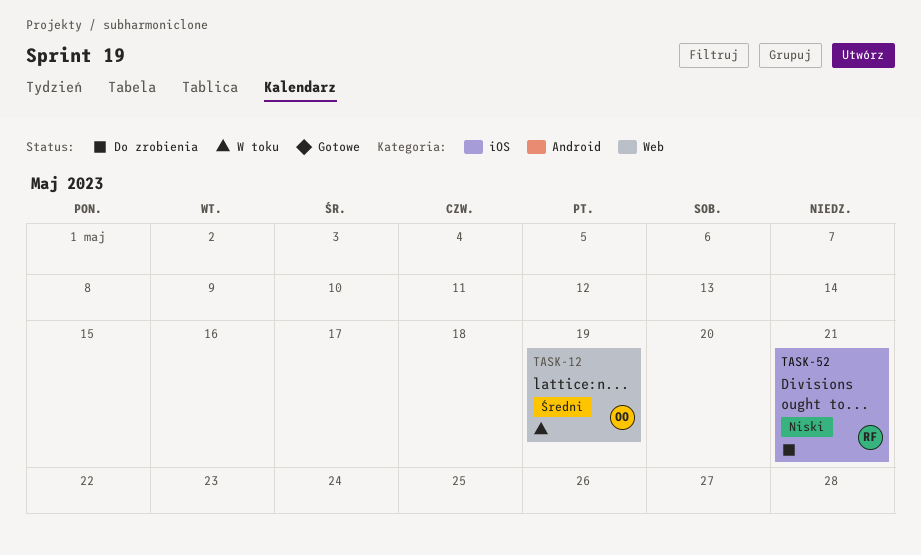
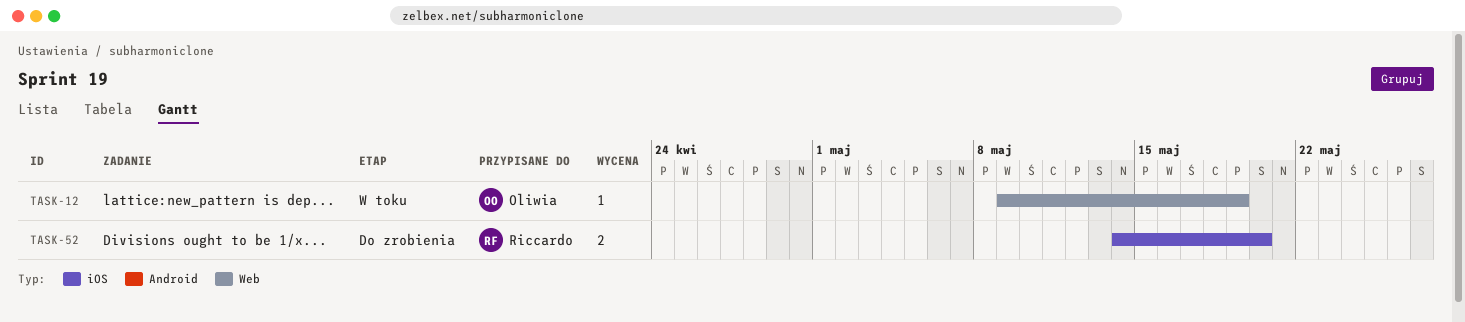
TASK-52, due: May 21 -> May 20

